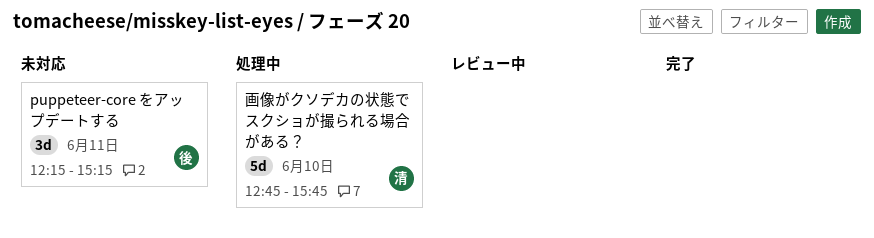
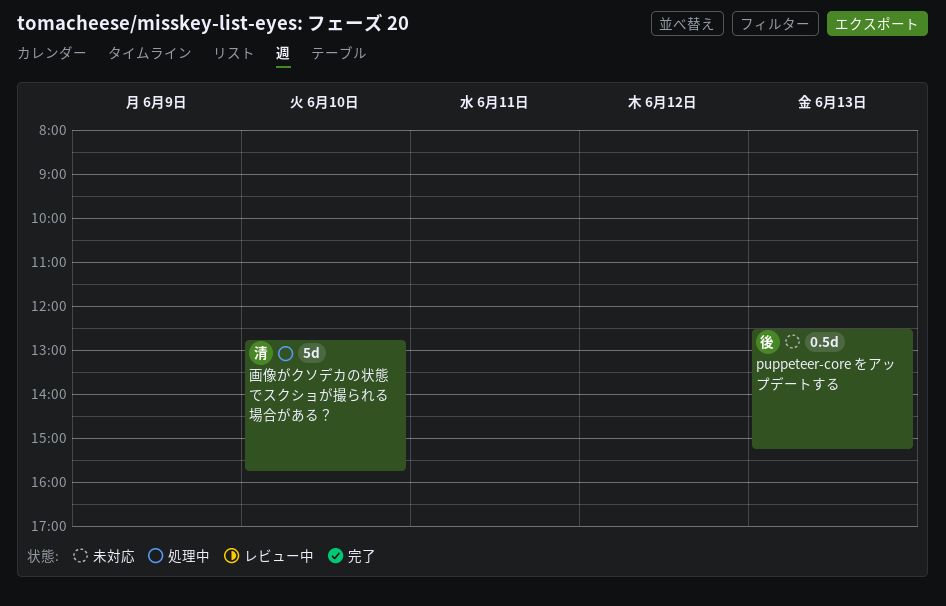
puppeteer-core をアップデートする, estimate: 3d -> 0.5d
puppeteer-core をアップデートする, day: Jun 11 -> Jun 13
puppeteer-core をアップデートする, begins: 12:15 -> 12:30

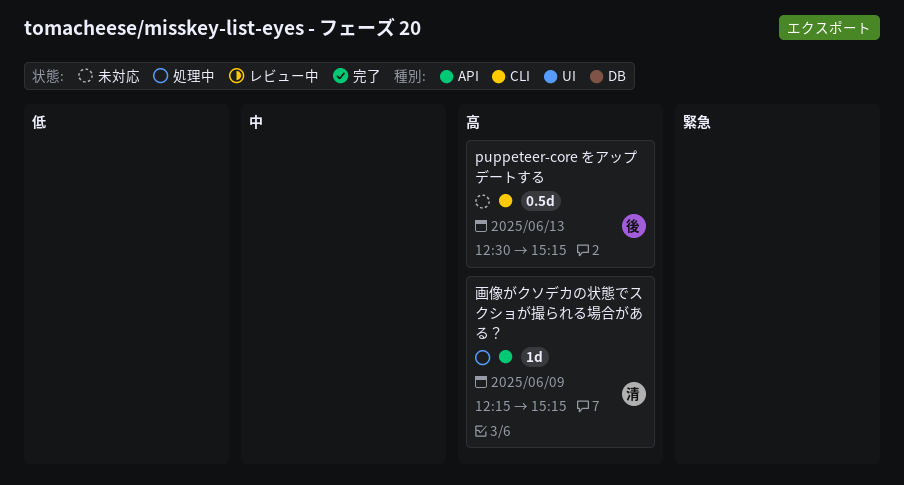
画像がクソデカの状態でスクショが撮られる場合がある？, estimate: 5d -> 1d
画像がクソデカの状態でスクショが撮られる場合がある？, day: Jun 10 -> Jun 9
画像がクソデカの状態でスクショが撮られる場合がある？, begins: 12:45 -> 12:15
画像がクソデカの状態でスクショが撮られる場合がある？, ends: 15:45 -> 15:15

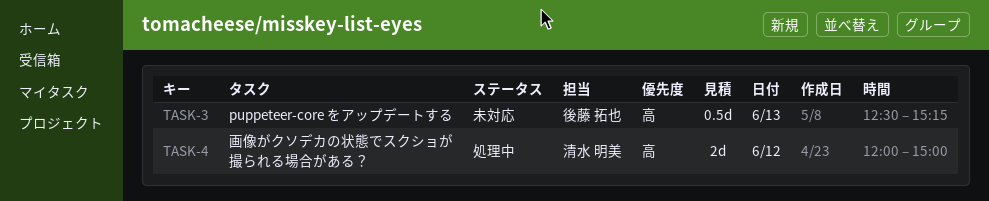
画像がクソデカの状態でスクショが撮られる場合がある？, estimate: 1d -> 2d
画像がクソデカの状態でスクショが撮られる場合がある？, day: Jun 9 -> Jun 12
画像がクソデカの状態でスクショが撮られる場合がある？, begins: 12:15 -> 12:00
画像がクソデカの状態でスクショが撮られる場合がある？, ends: 15:15 -> 15:00

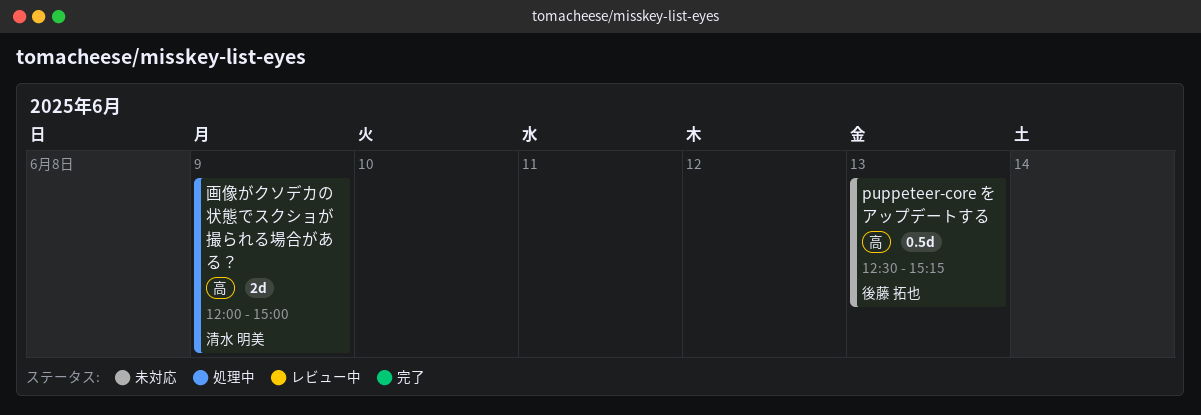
画像がクソデカの状態でスクショが撮られる場合がある？, day: Jun 12 -> Jun 9

